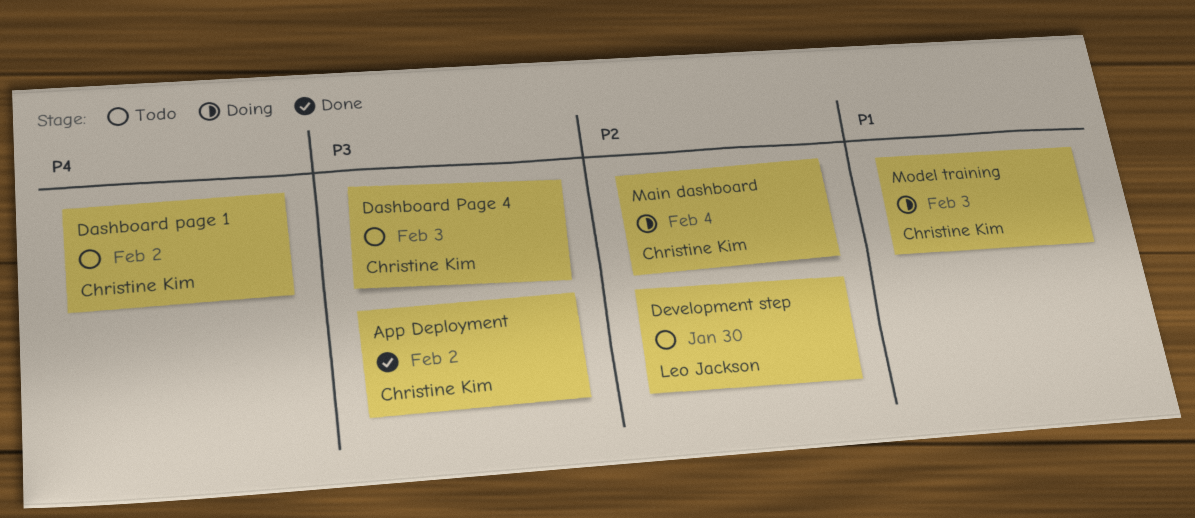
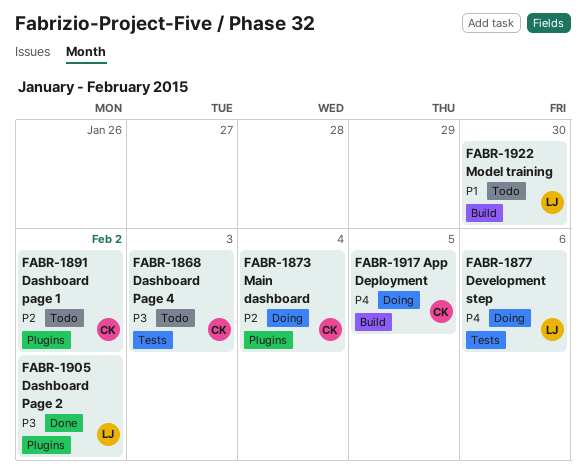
App Deployment, status: Done -> Doing
App Deployment, priority: P3 -> P4
App Deployment, due: Feb 2 -> Feb 5
Dashboard page 1, priority: P4 -> P2
Dashboard Page 2: none -> present
Development step, status: Todo -> Doing
Development step, priority: P2 -> P4
Development step, due: Jan 30 -> Feb 6
Model training, status: Doing -> Todo
Model training, owner: Christine Kim -> Leo Jackson
Model training, due: Feb 3 -> Jan 30

